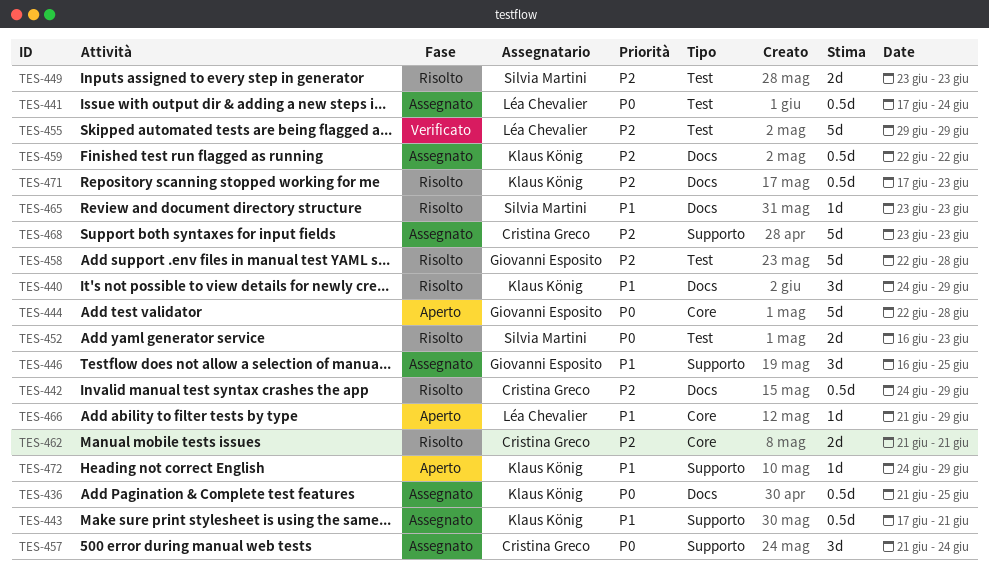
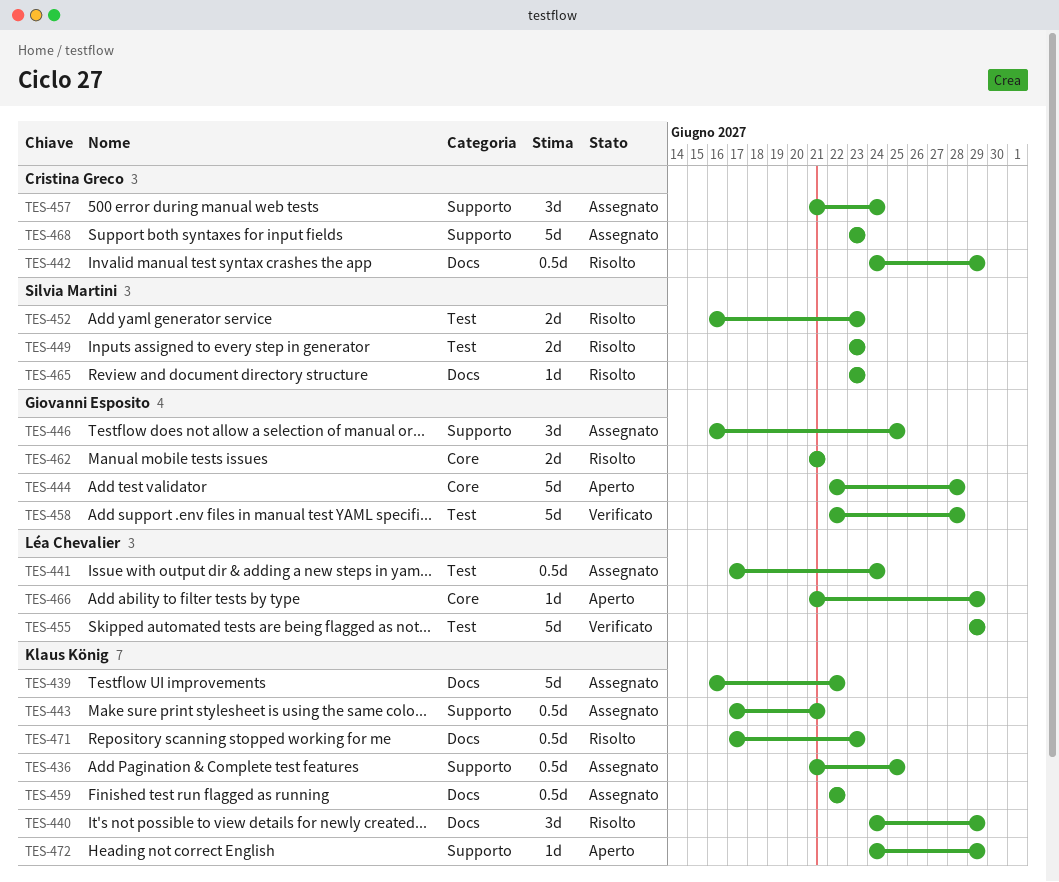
TES-436, label: Docs -> Supporto
TES-439: none -> present
TES-458, status: Risolto -> Verificato
TES-462, owner: Cristina Greco -> Giovanni Esposito

